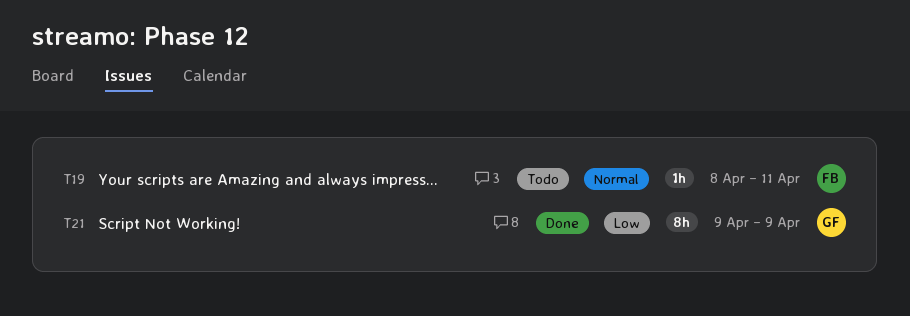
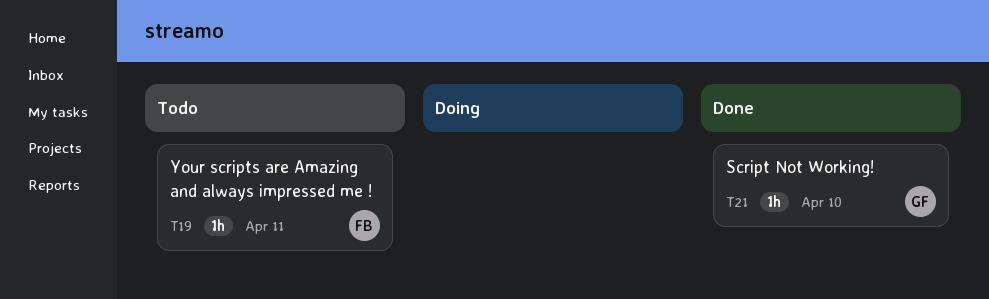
T21, estimate: 8h -> 1h
T21, due: Apr 9 -> Apr 10

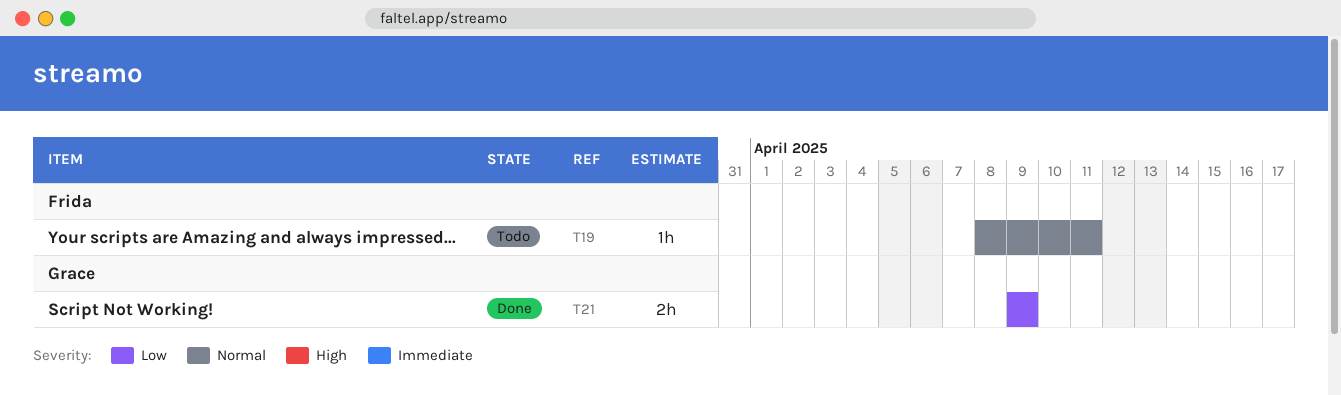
T21, estimate: 1h -> 2h
T21, due: Apr 10 -> Apr 9

